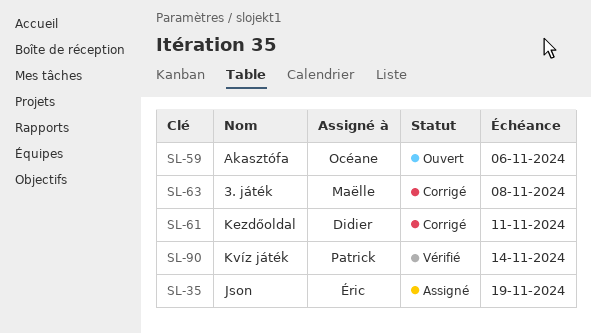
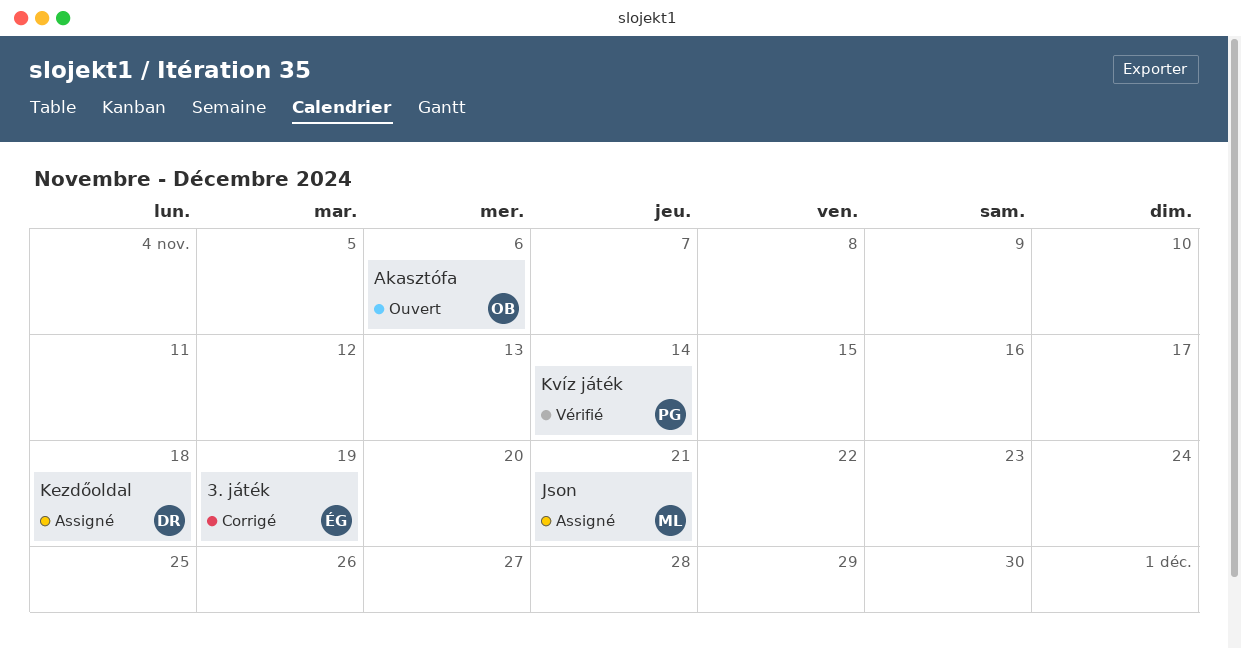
3. játék, owner: Maëlle -> Éric
3. játék, due: Nov 8 -> Nov 19
Json, owner: Éric -> Maëlle
Json, due: Nov 19 -> Nov 21
Kezdőoldal, status: Corrigé -> Assigné
Kezdőoldal, due: Nov 11 -> Nov 18

